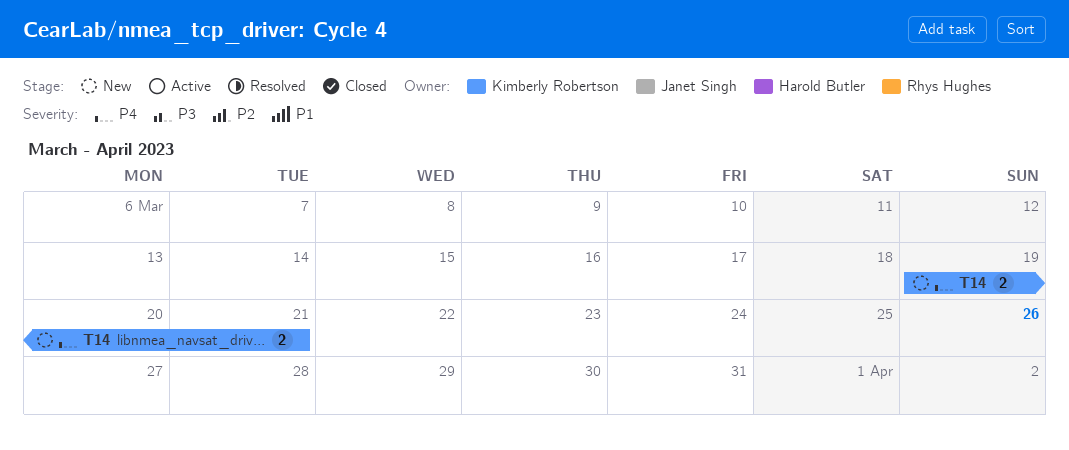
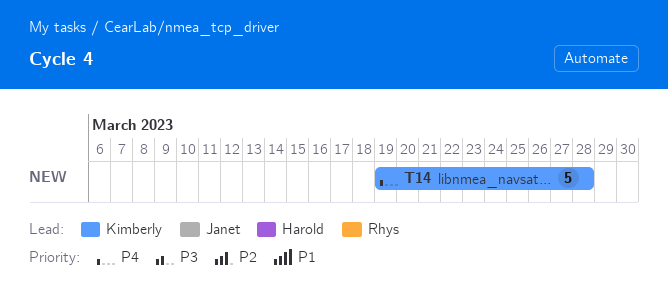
T14, estimate: 2 -> 5
T14, due: Mar 21 -> Mar 28

